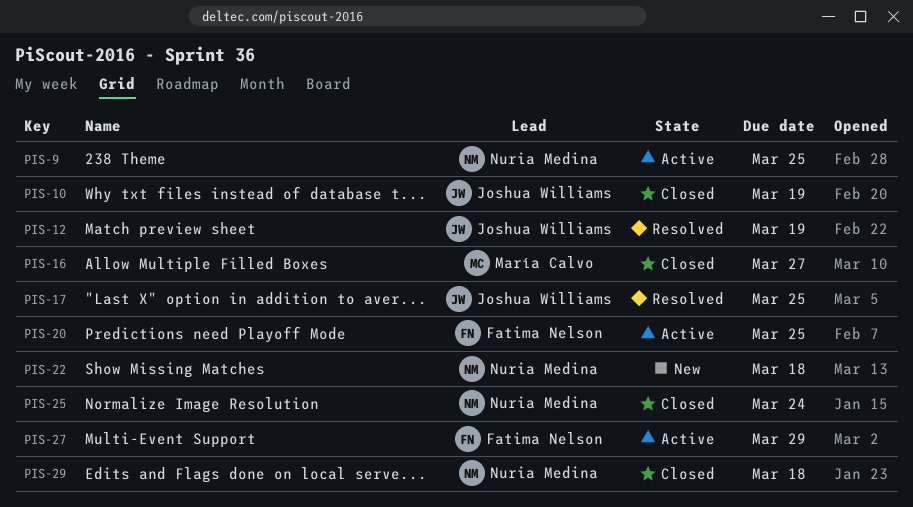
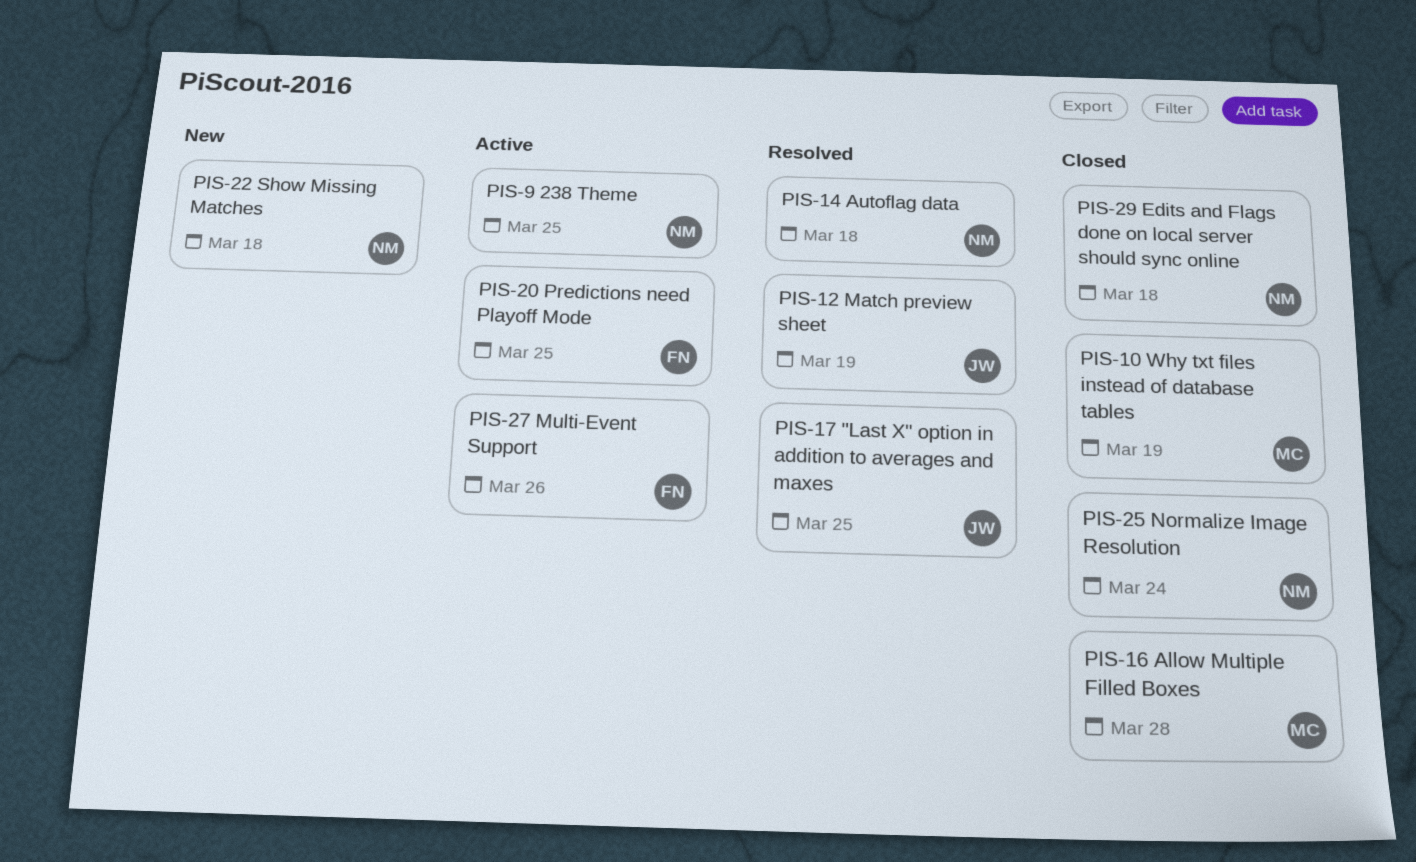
PIS-10, owner: Joshua Williams -> María Calvo
PIS-14: none -> present
PIS-16, due: Mar 27 -> Mar 28
PIS-27, due: Mar 29 -> Mar 26

